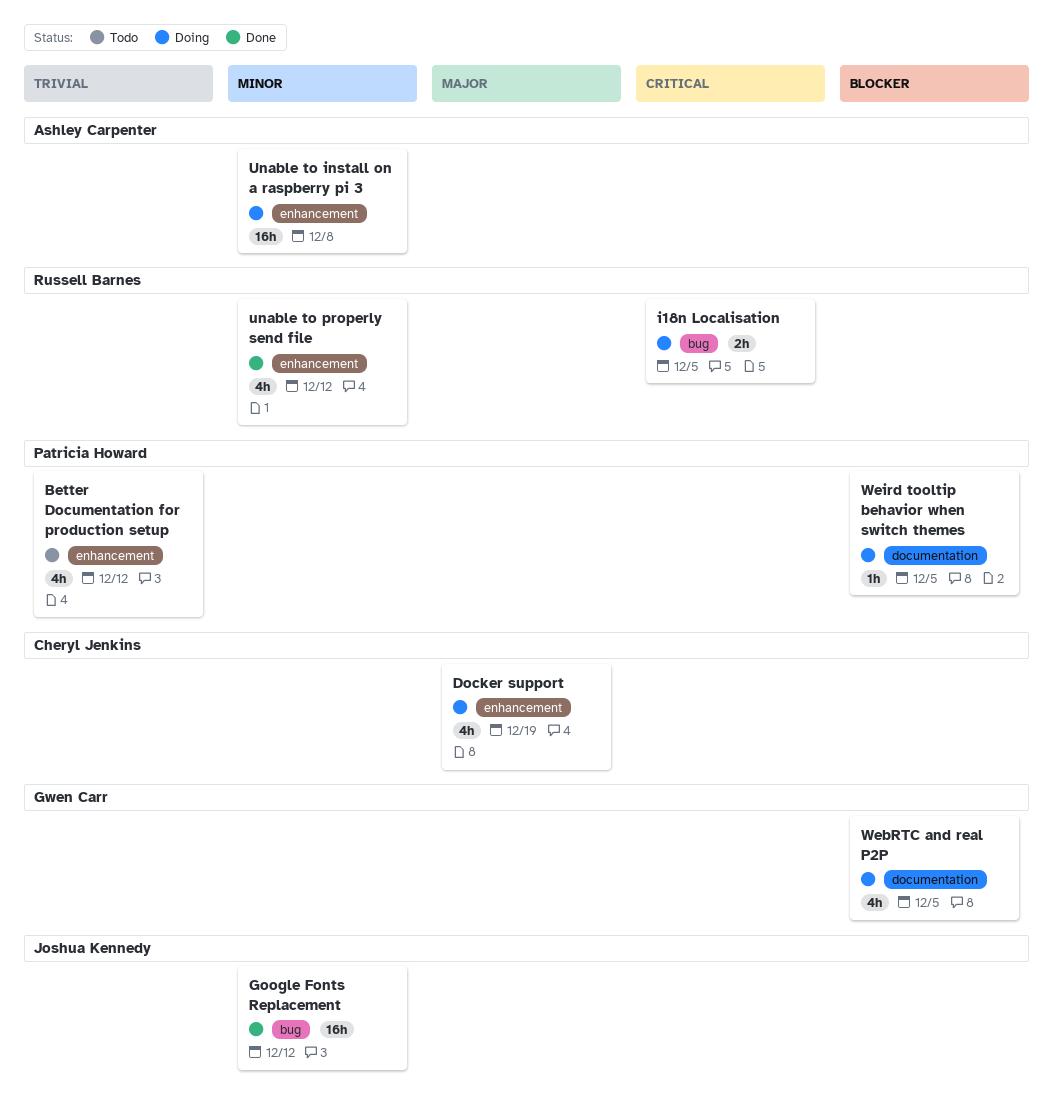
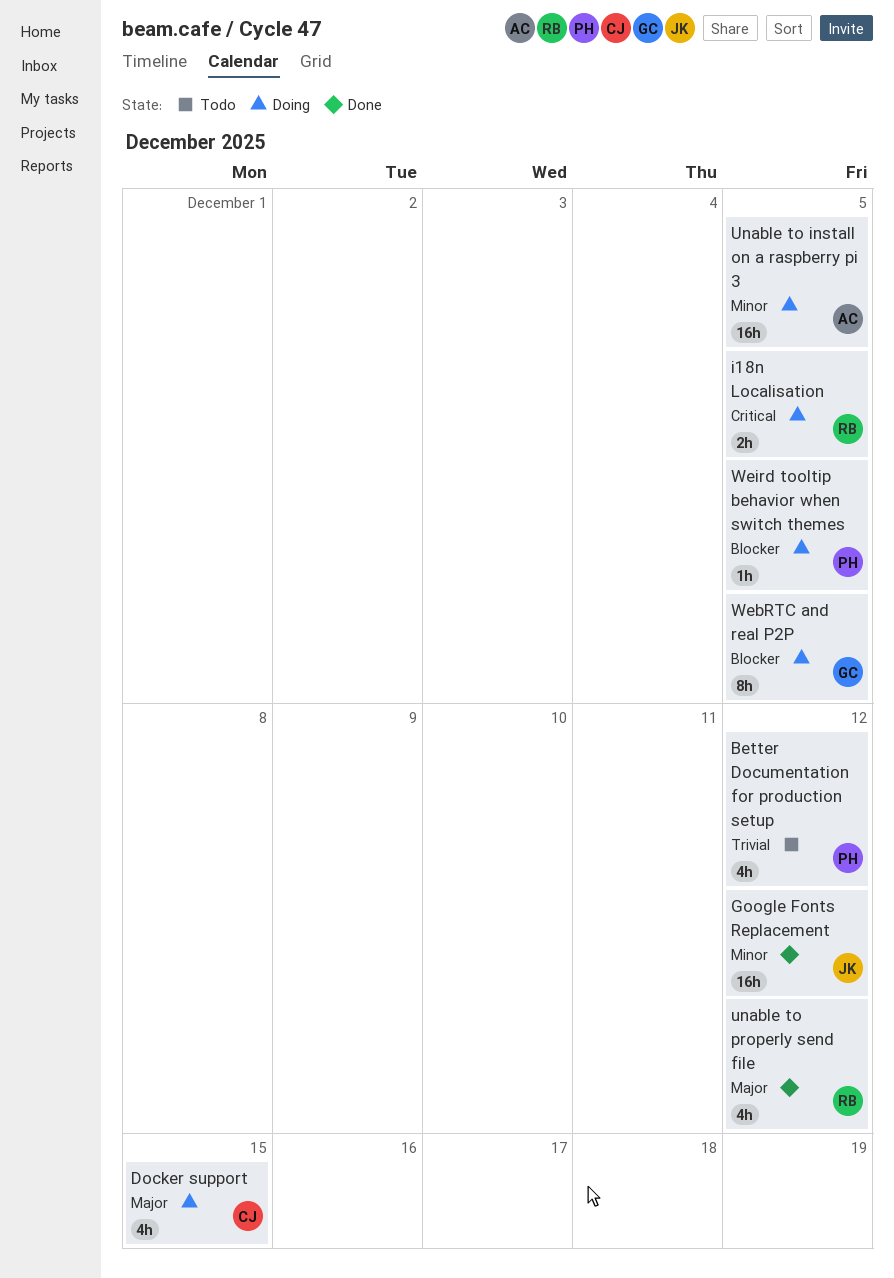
Docker support, due: Dec 19 -> Dec 15
Unable to install on a raspberry pi 3, due: Dec 8 -> Dec 5
unable to properly send file, priority: Minor -> Major
WebRTC and real P2P, estimate: 4h -> 8h

